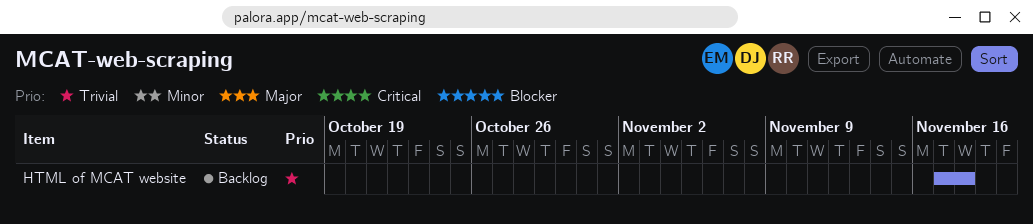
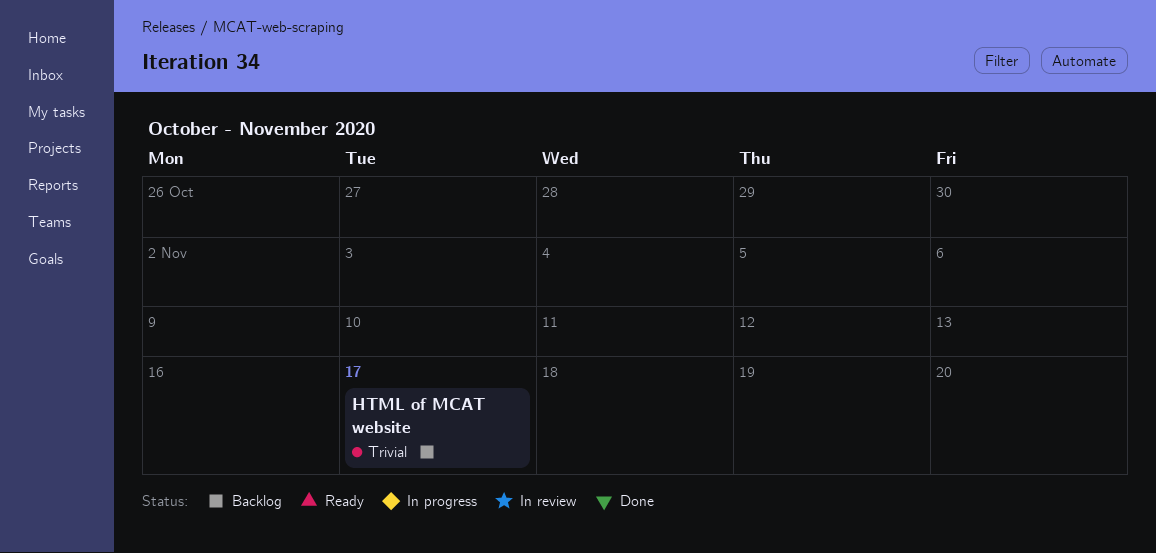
HTML of MCAT website, due: Nov 18 -> Nov 17

